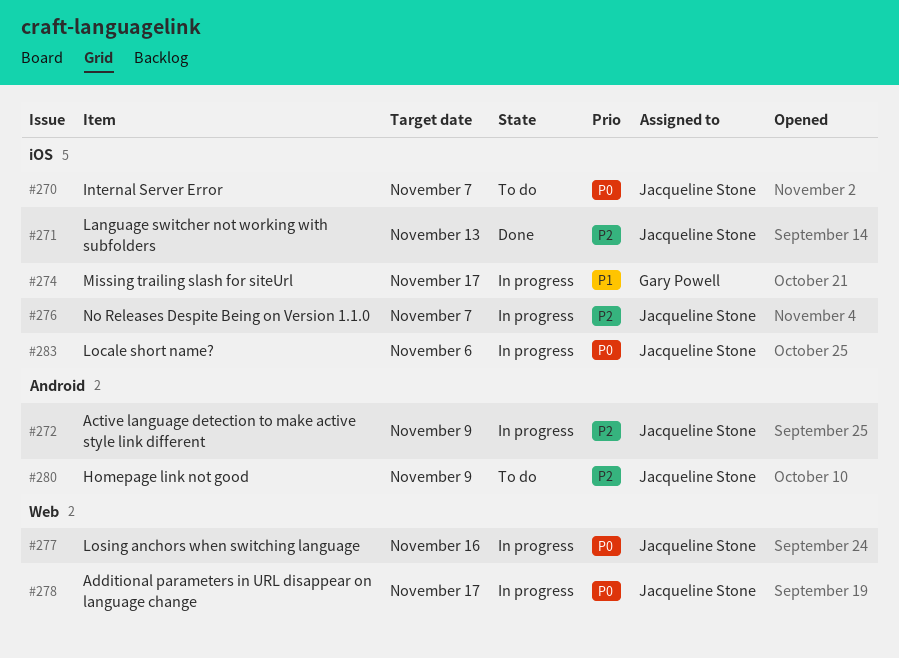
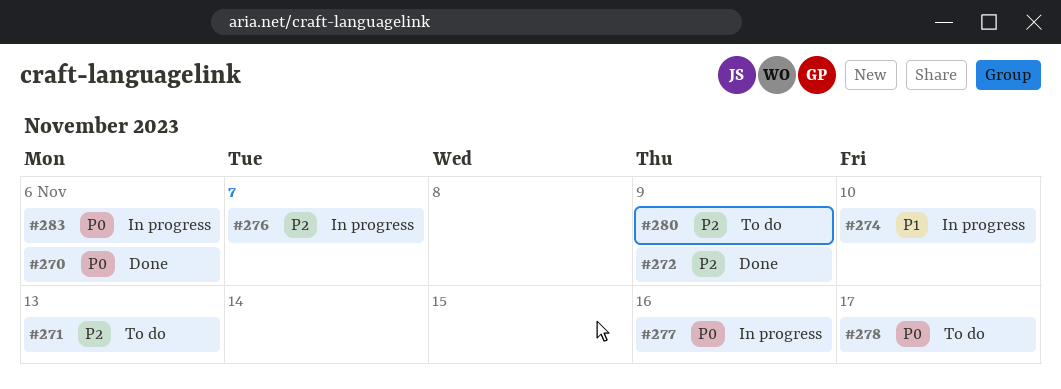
#270, status: To do -> Done
#270, due: Nov 7 -> Nov 6
#271, status: Done -> To do
#272, status: In progress -> Done
#274, due: Nov 17 -> Nov 10
#278, status: In progress -> To do

